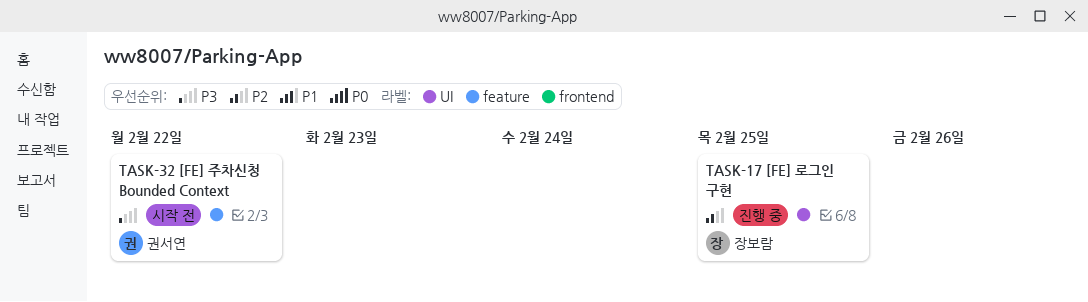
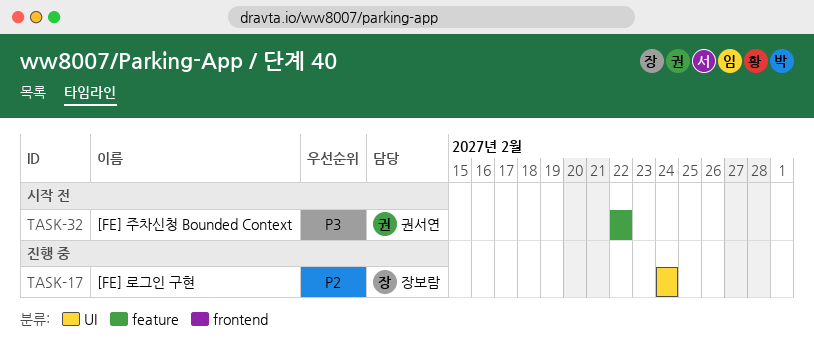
TASK-17, due: Feb 25 -> Feb 24

